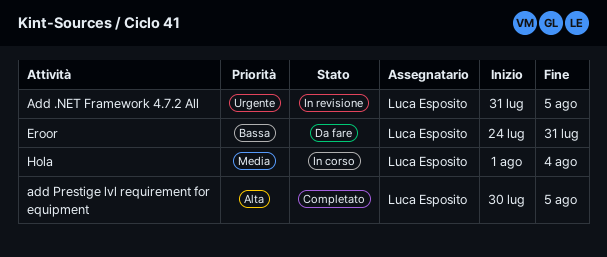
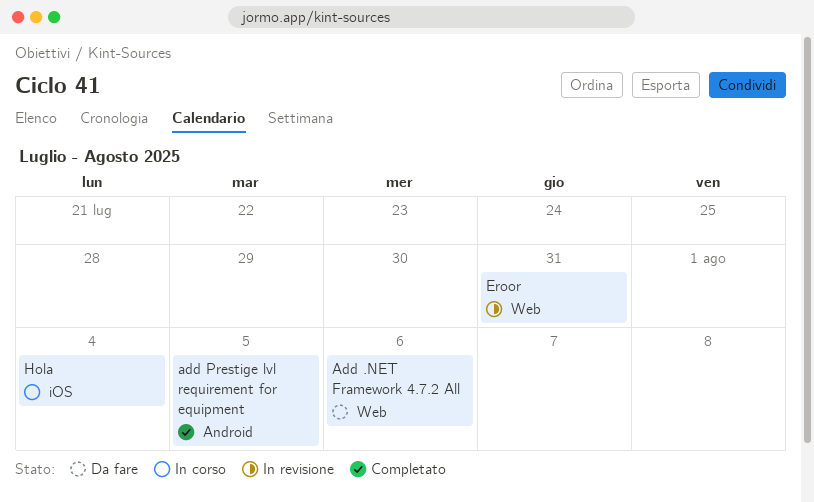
Add .NET Framework 4.7.2 All, status: In revisione -> Da fare
Add .NET Framework 4.7.2 All, due: Aug 5 -> Aug 6
Eroor, status: Da fare -> In revisione

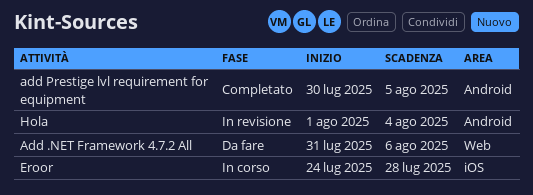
Eroor, status: In revisione -> In corso
Eroor, label: Web -> iOS
Eroor, due: Jul 31 -> Jul 28
Hola, status: In corso -> In revisione
Hola, label: iOS -> Android

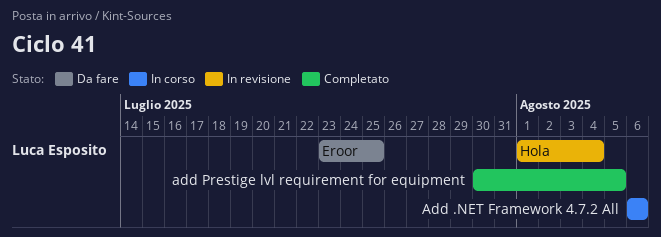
Add .NET Framework 4.7.2 All, status: Da fare -> In corso
Add .NET Framework 4.7.2 All, start: Jul 31 -> Aug 6
Eroor, status: In corso -> Da fare
Eroor, start: Jul 24 -> Jul 23
Eroor, due: Jul 28 -> Jul 25

